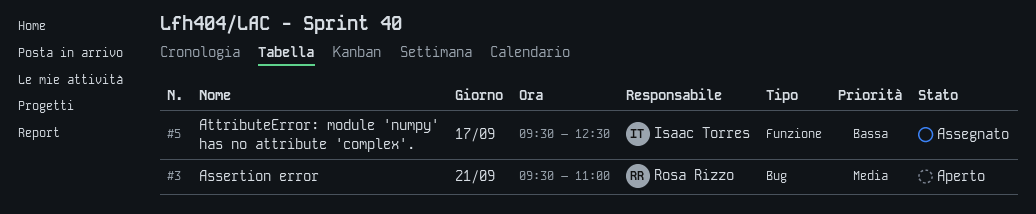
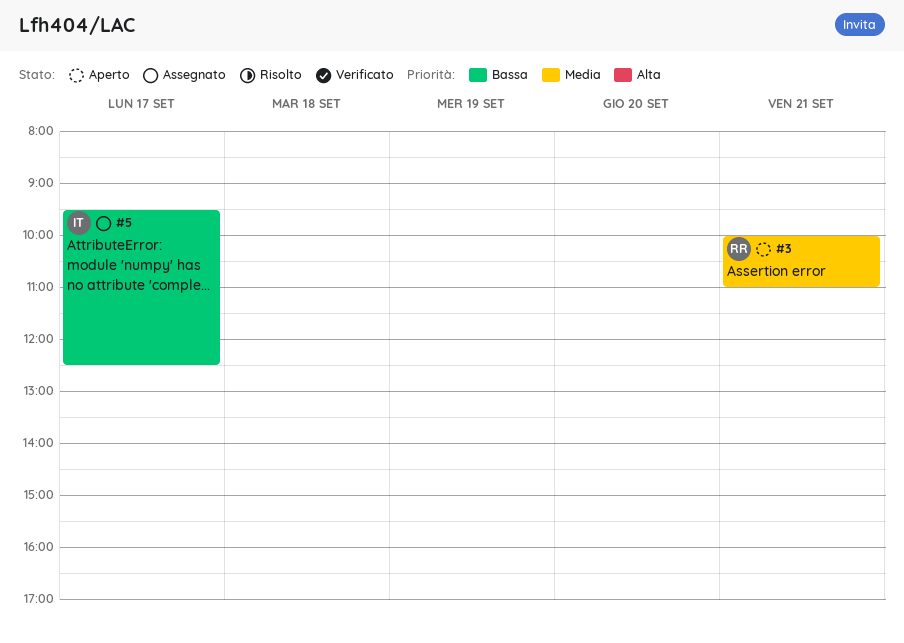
#3, begins: 09:30 -> 10:00

